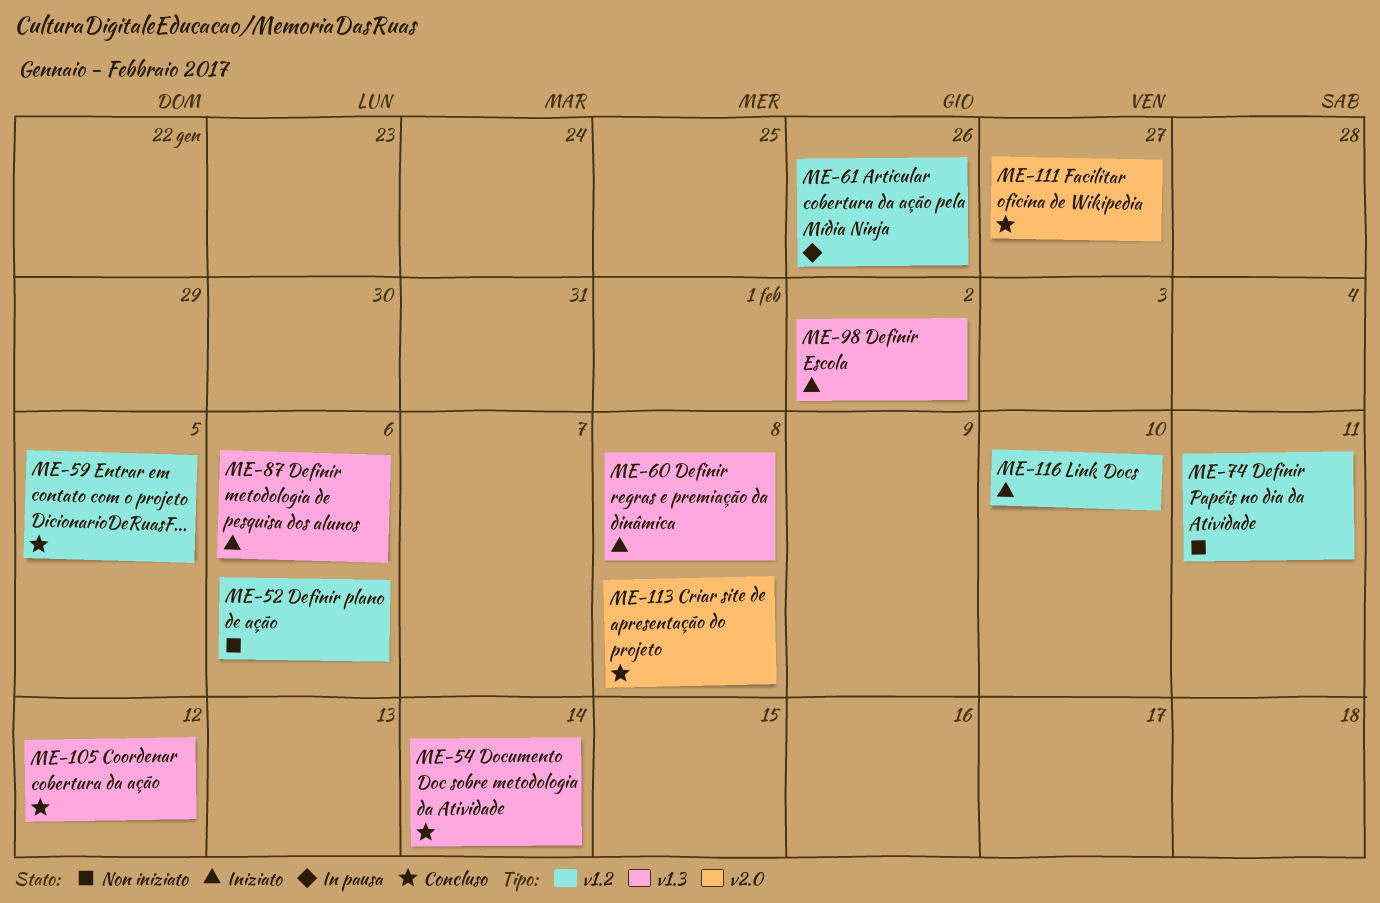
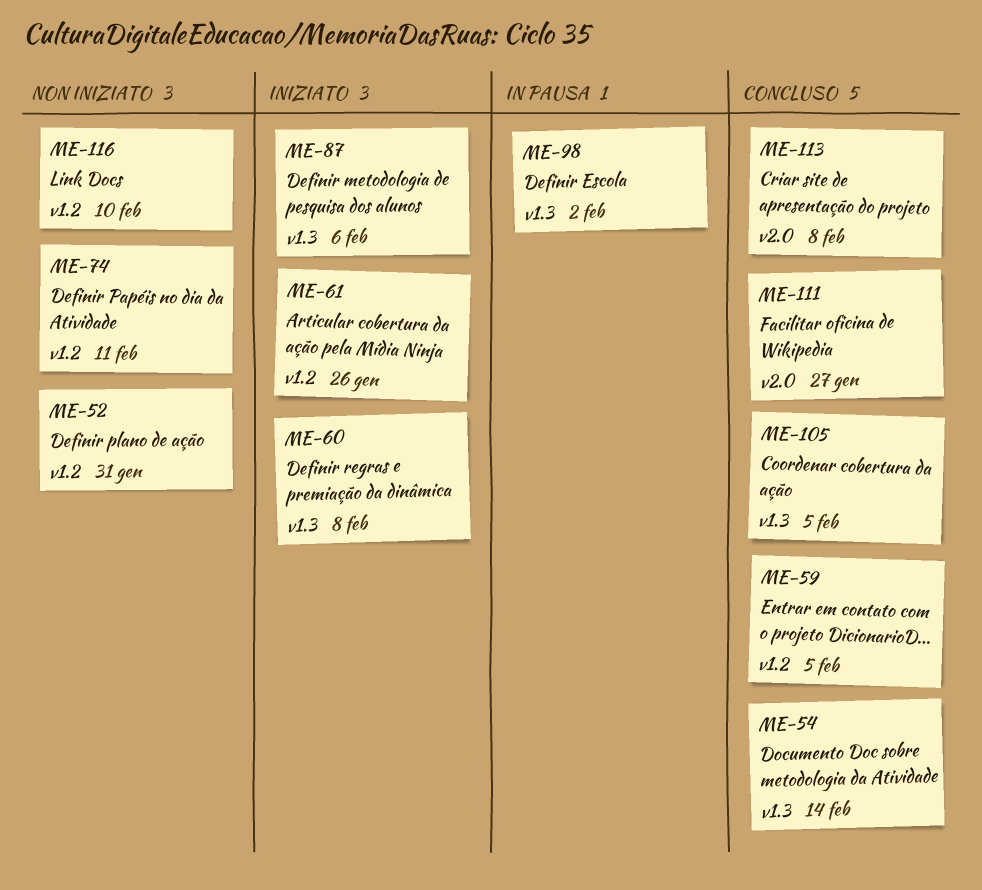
ME-52, due: Feb 6 -> Jan 31
ME-61, status: In pausa -> Iniziato
ME-98, status: Iniziato -> In pausa
ME-105, due: Feb 12 -> Feb 5
ME-116, status: Iniziato -> Non iniziato

